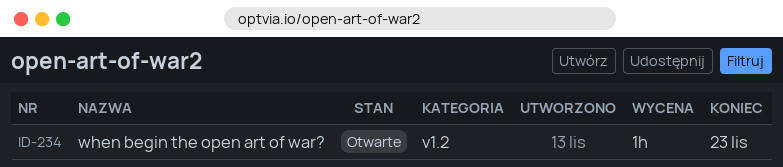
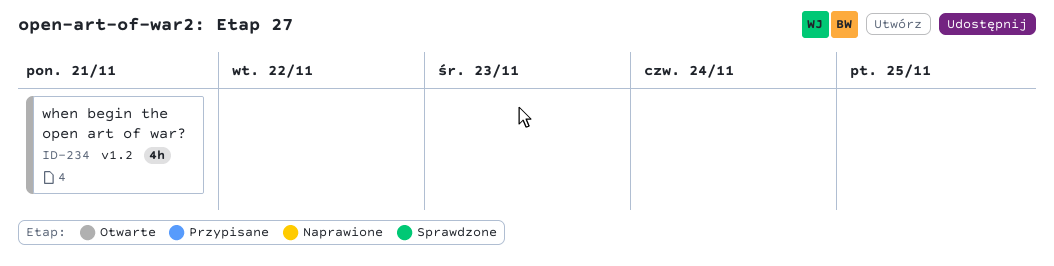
ID-234, estimate: 1h -> 4h
ID-234, due: Nov 23 -> Nov 21

